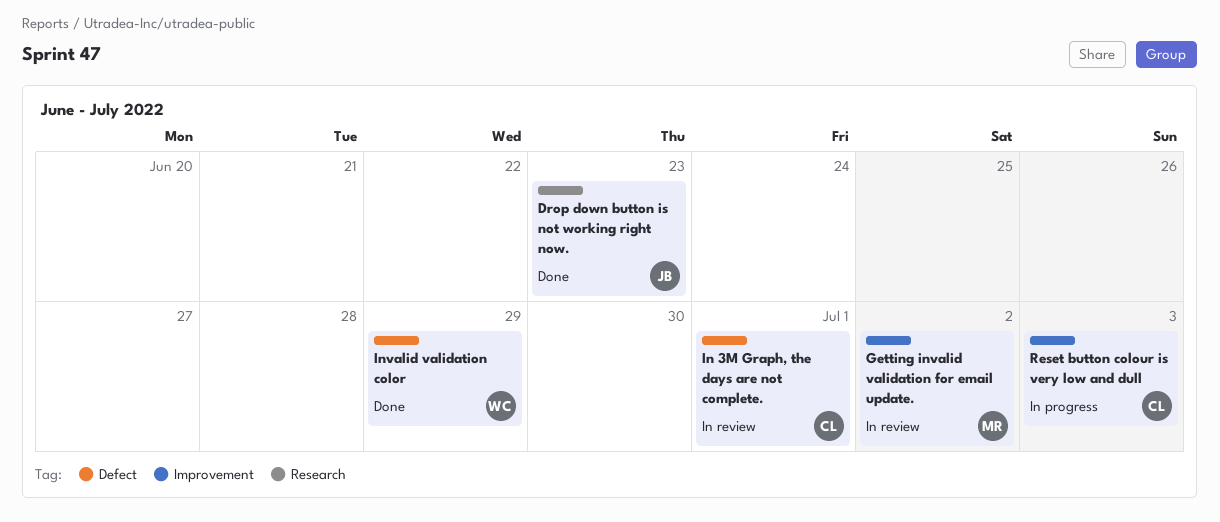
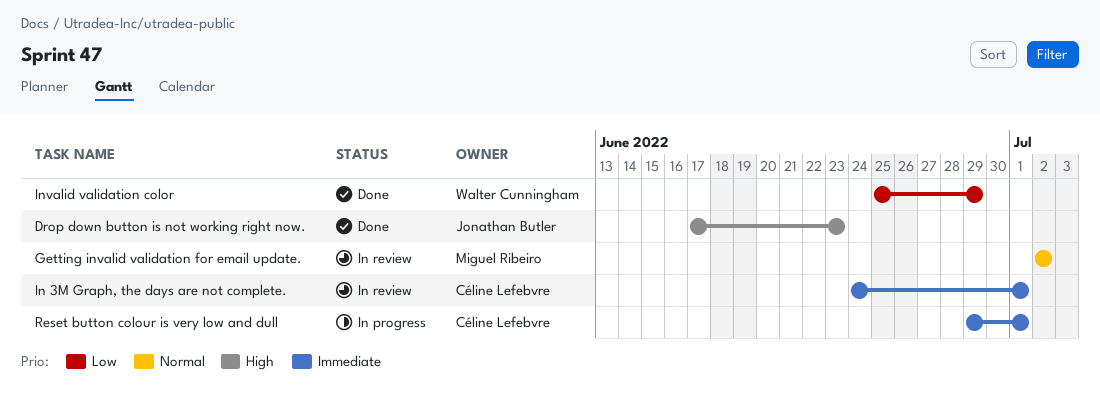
Reset button colour is very low and dull, due: Jul 3 -> Jul 1

